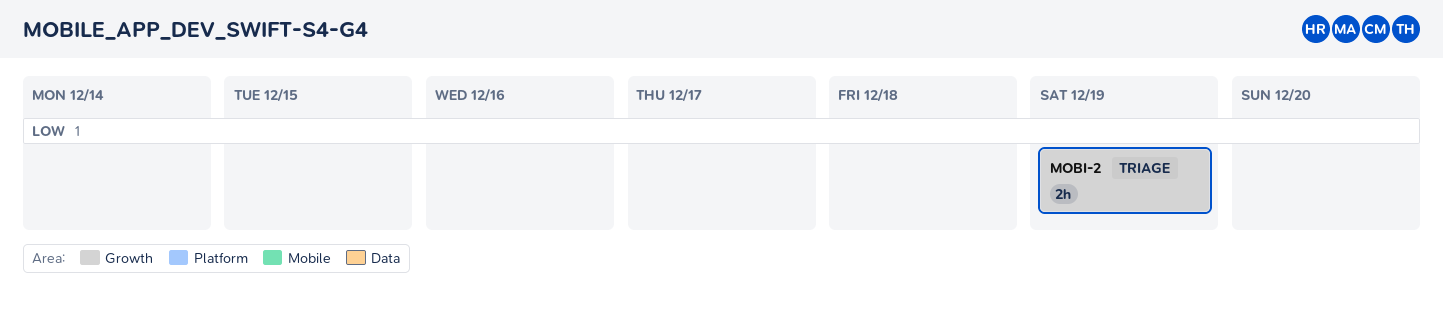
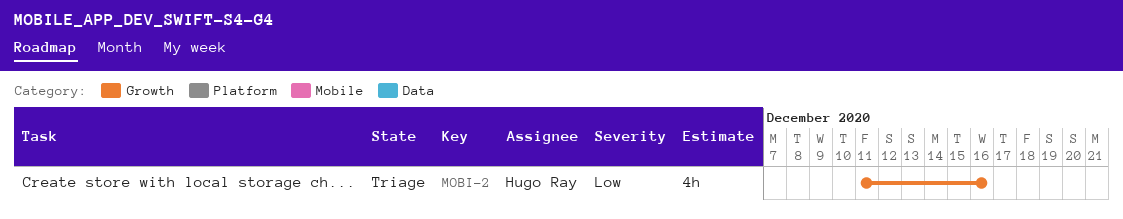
MOBI-2, estimate: 2h -> 4h
MOBI-2, due: Dec 19 -> Dec 16

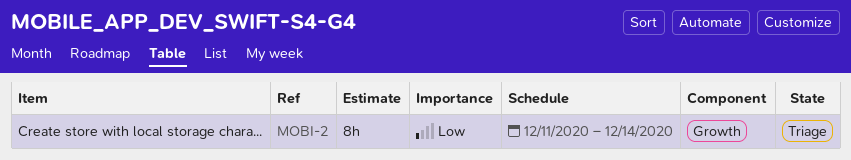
MOBI-2, estimate: 4h -> 8h
MOBI-2, due: Dec 16 -> Dec 14

